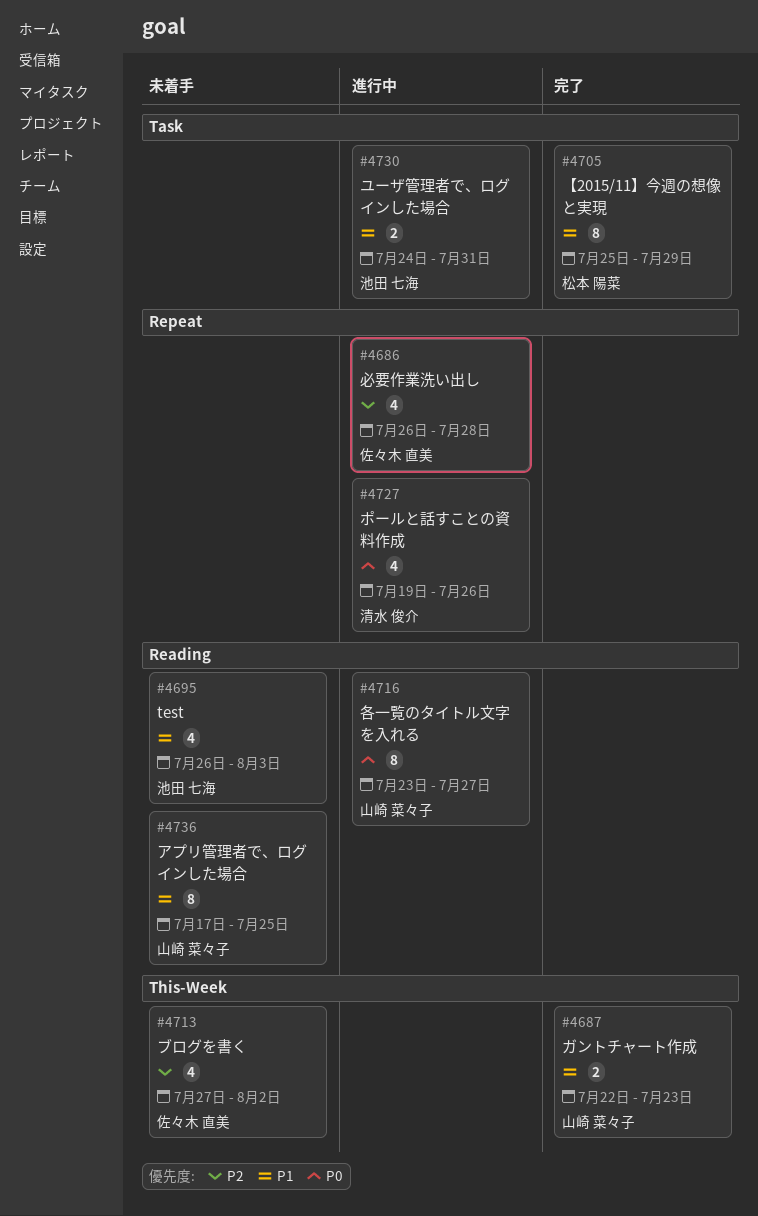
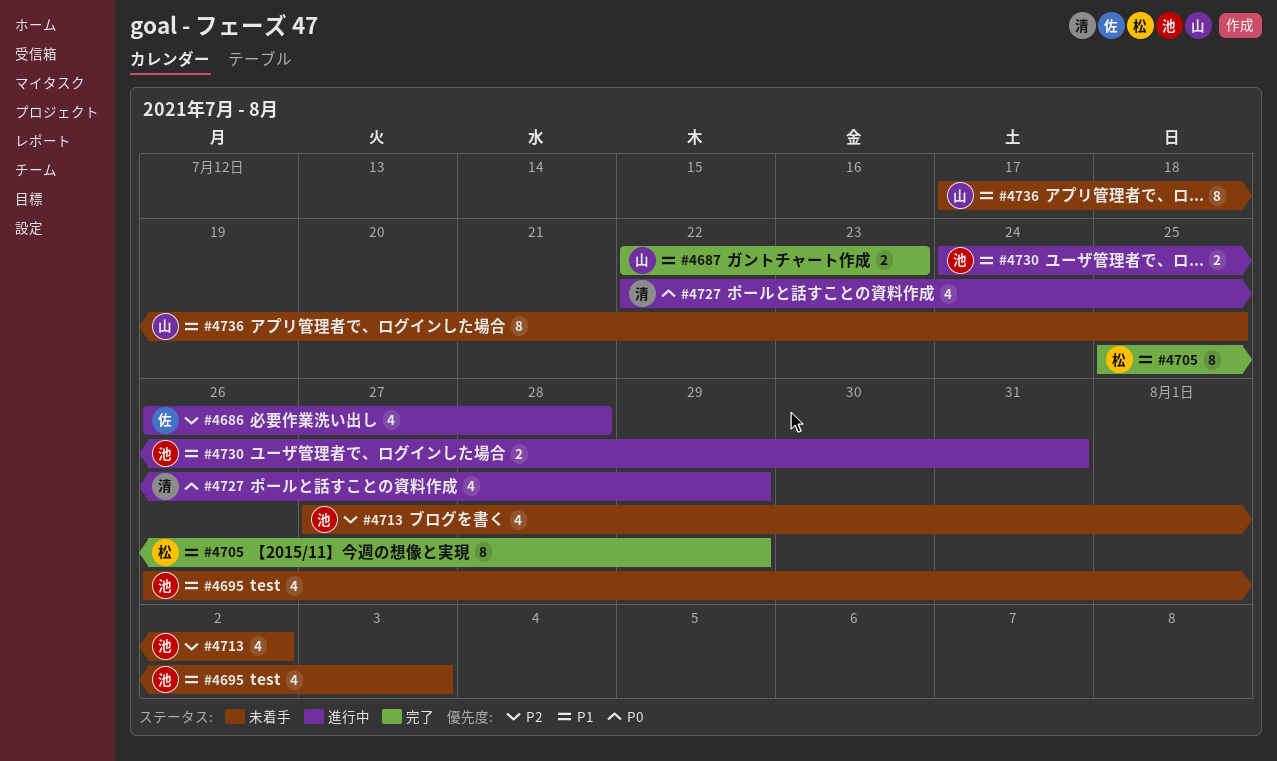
#4713, owner: 佐々木 直美 -> 池田 七海
#4716: present -> none
#4727, start: Jul 19 -> Jul 22
#4727, due: Jul 26 -> Jul 29

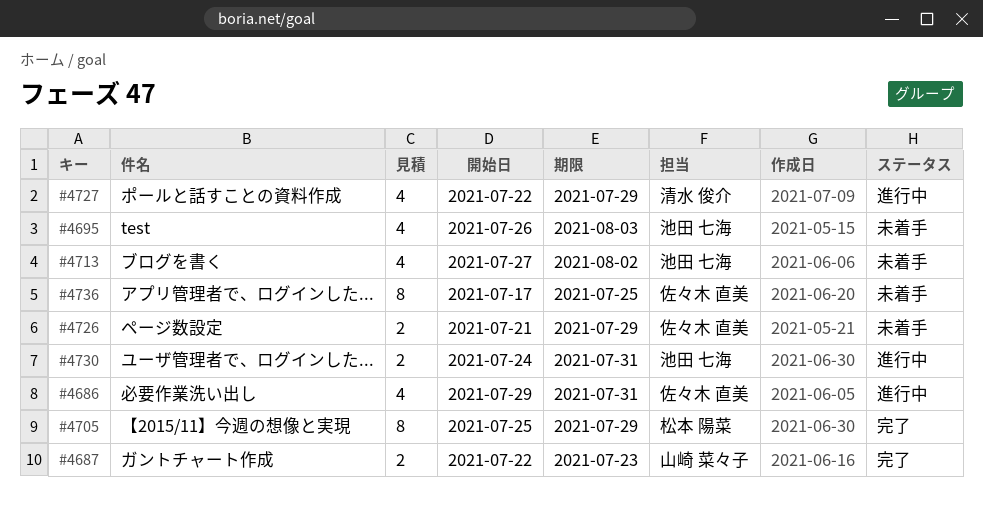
#4686, start: Jul 26 -> Jul 29
#4686, due: Jul 28 -> Jul 31
#4726: none -> present
#4736, owner: 山崎 菜々子 -> 佐々木 直美

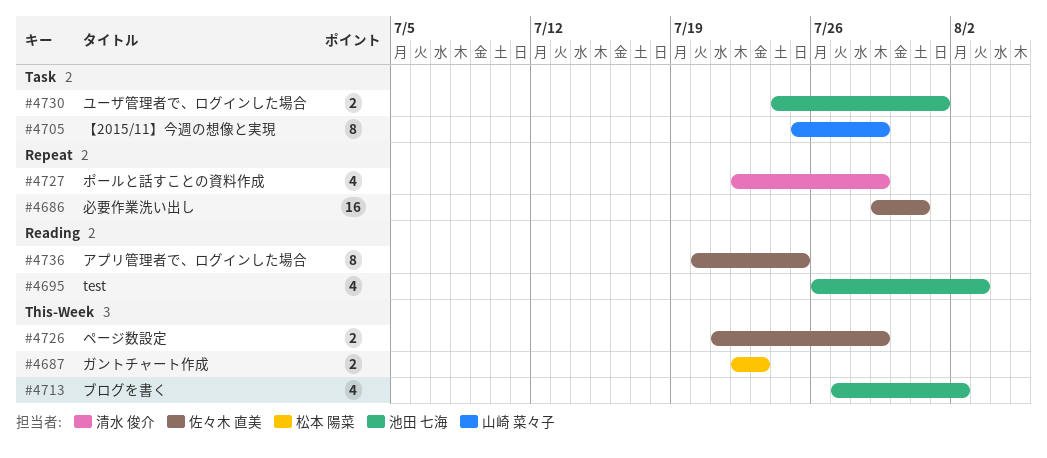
#4686, estimate: 4 -> 16
#4687, owner: 山崎 菜々子 -> 松本 陽菜
#4705, owner: 松本 陽菜 -> 山崎 菜々子
#4730, due: Jul 31 -> Aug 1
#4736, start: Jul 17 -> Jul 20

